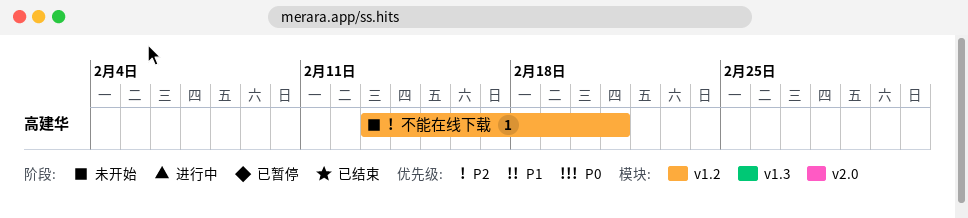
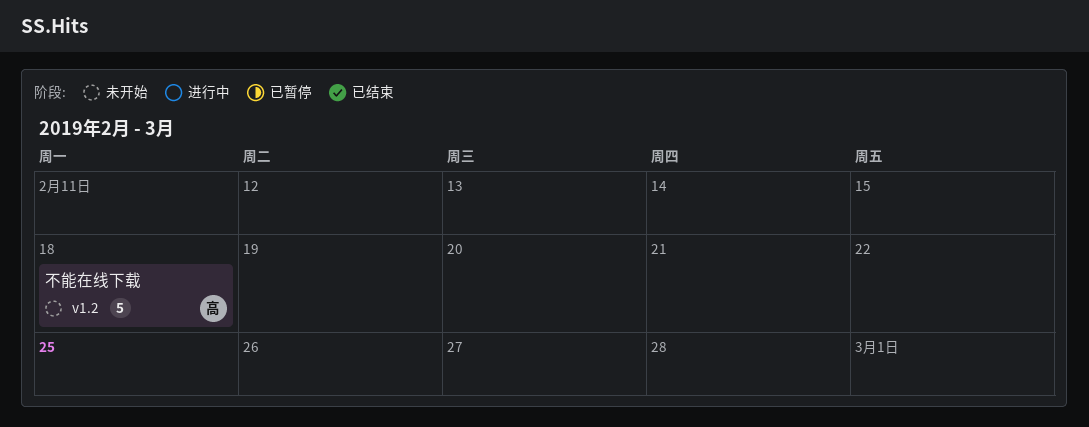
不能在线下载, estimate: 1 -> 5
不能在线下载, due: Feb 21 -> Feb 18

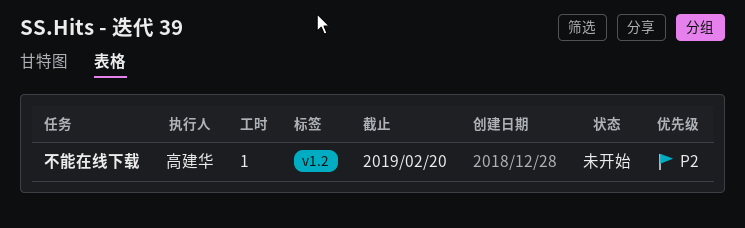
不能在线下载, estimate: 5 -> 1
不能在线下载, due: Feb 18 -> Feb 20

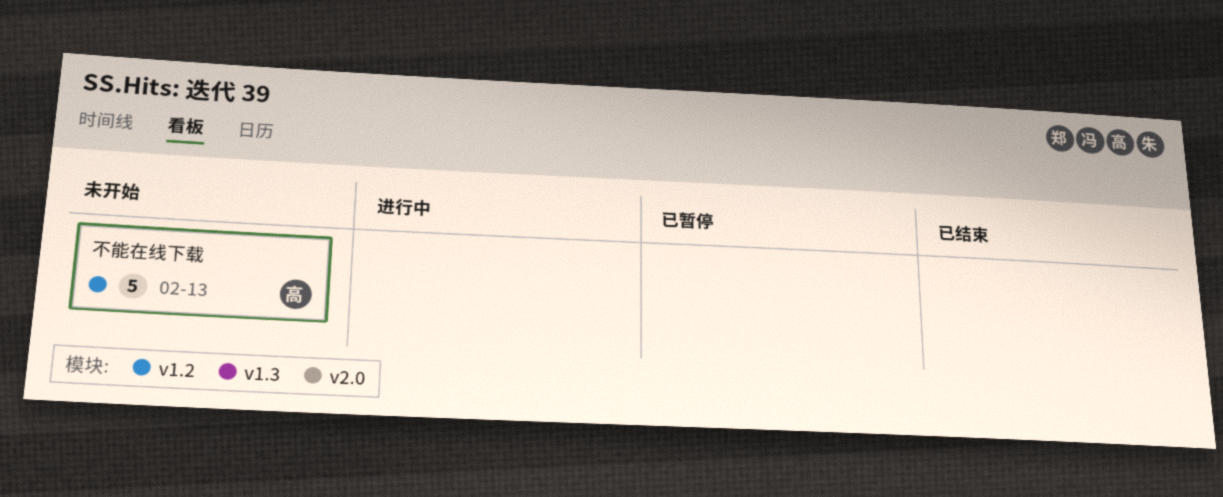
不能在线下载, estimate: 1 -> 5
不能在线下载, due: Feb 20 -> Feb 13

